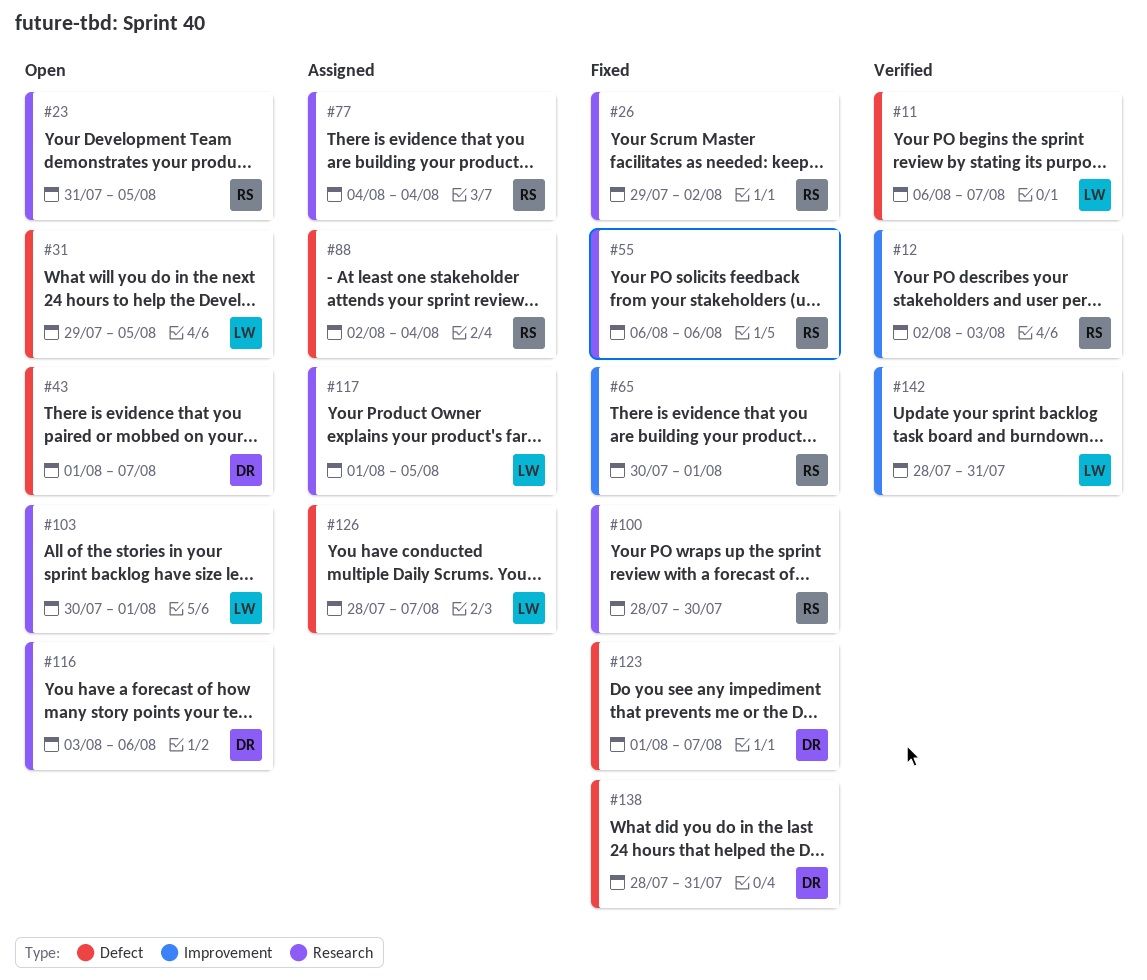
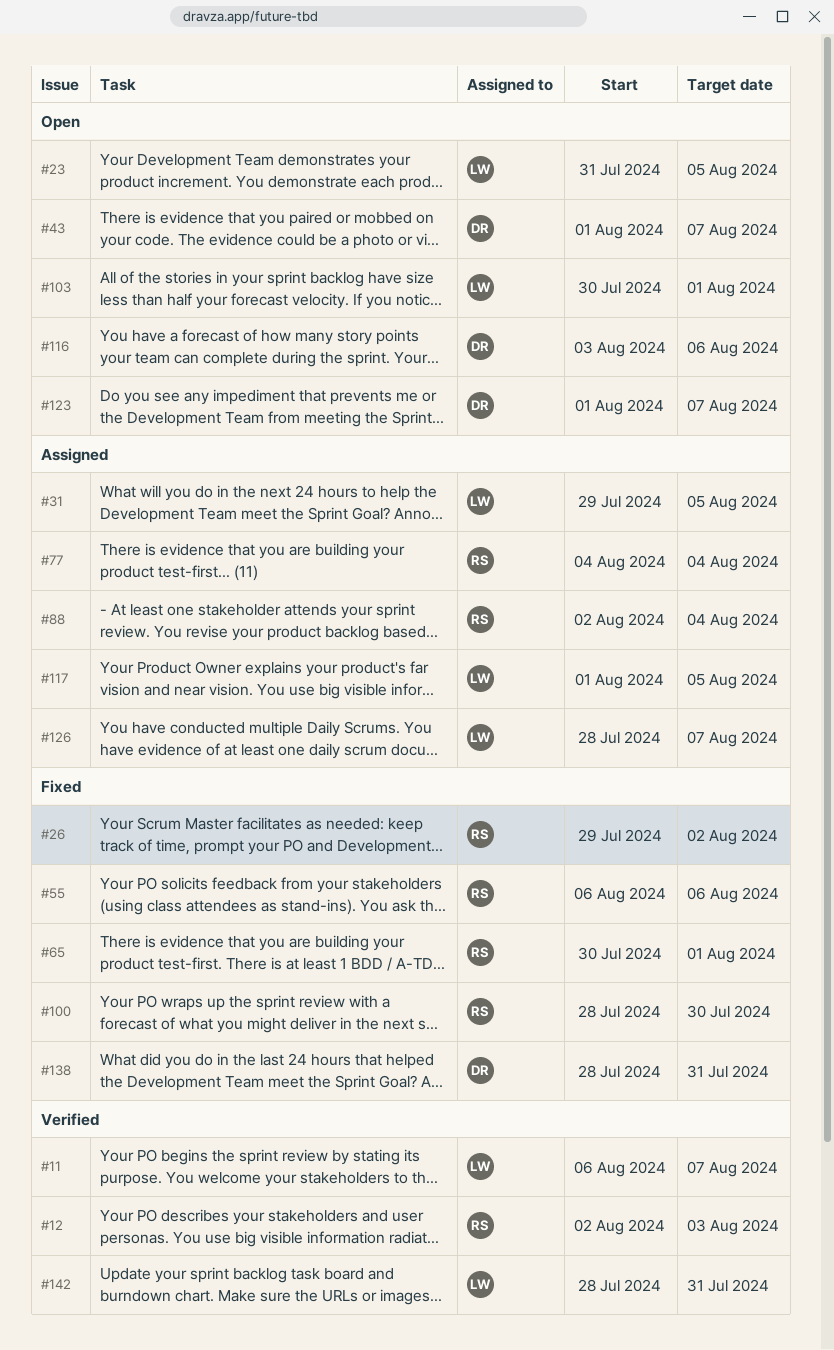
#23, owner: RS -> LW
#31, status: Open -> Assigned
#123, status: Fixed -> Open

